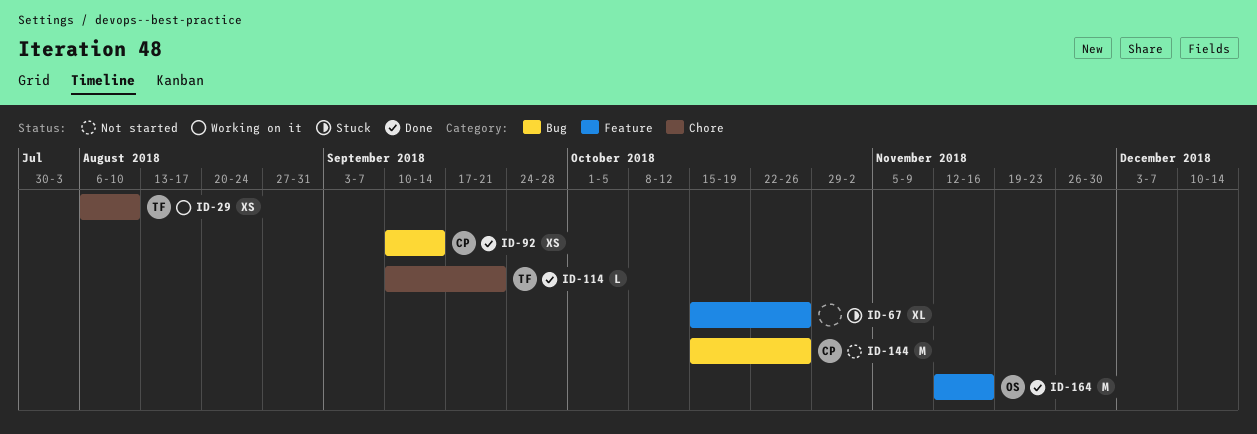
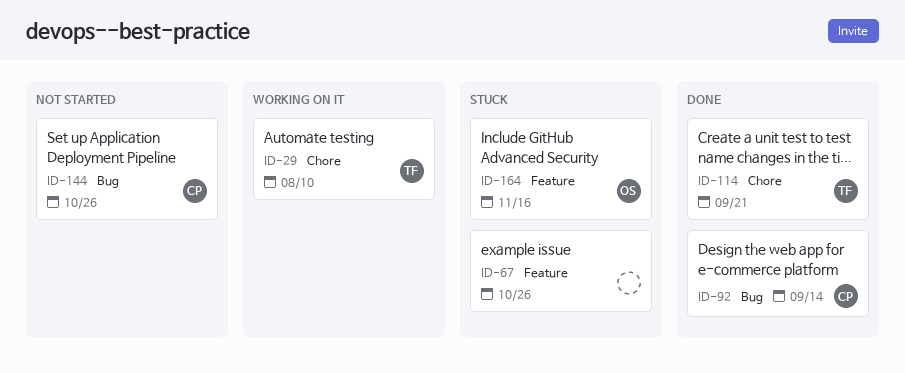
ID-164, status: Done -> Stuck

